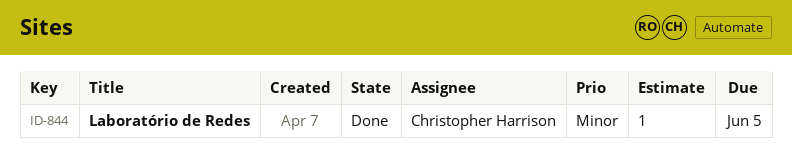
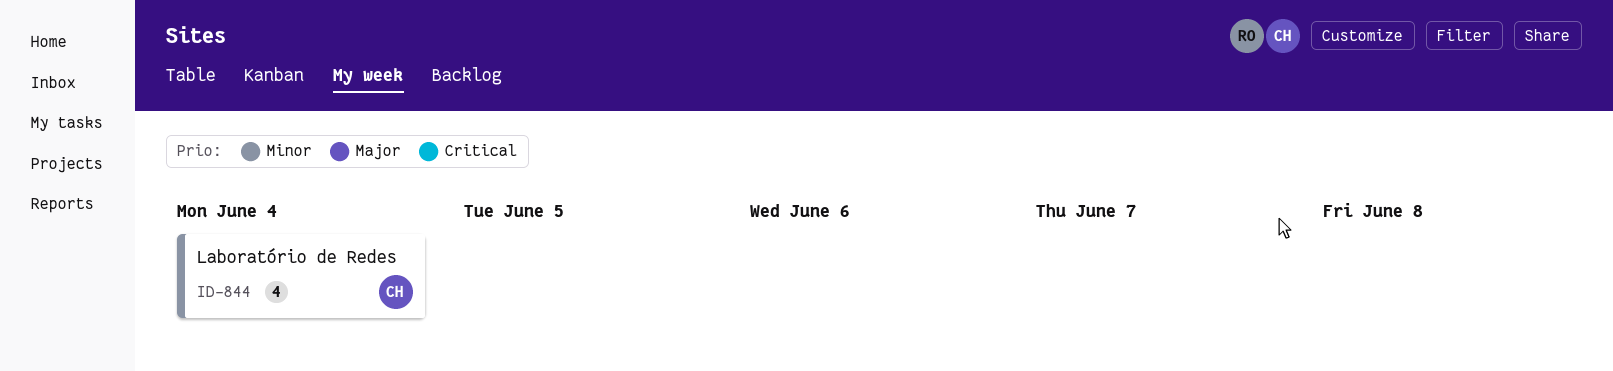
ID-844, estimate: 1 -> 4
ID-844, due: Jun 5 -> Jun 4

